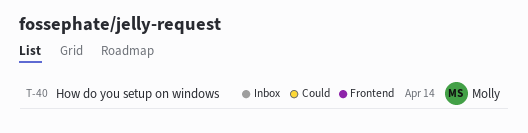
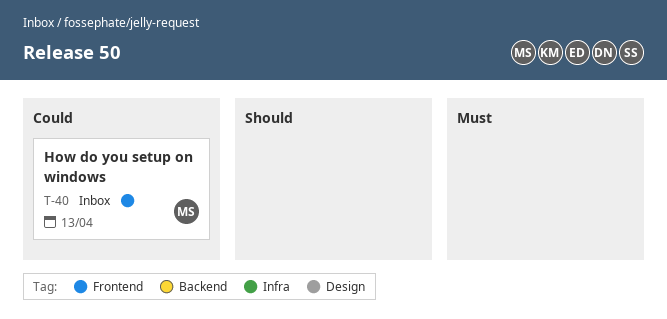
T-40, due: Apr 14 -> Apr 13

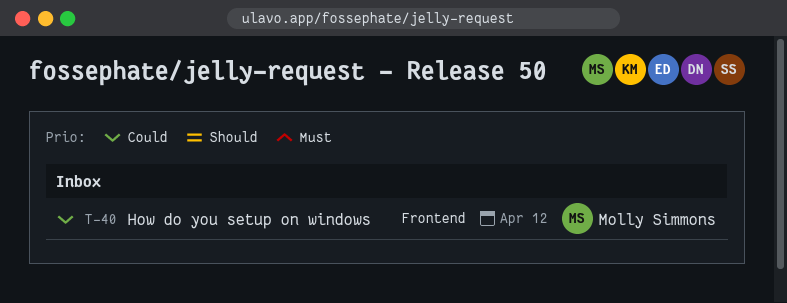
T-40, due: Apr 13 -> Apr 12

